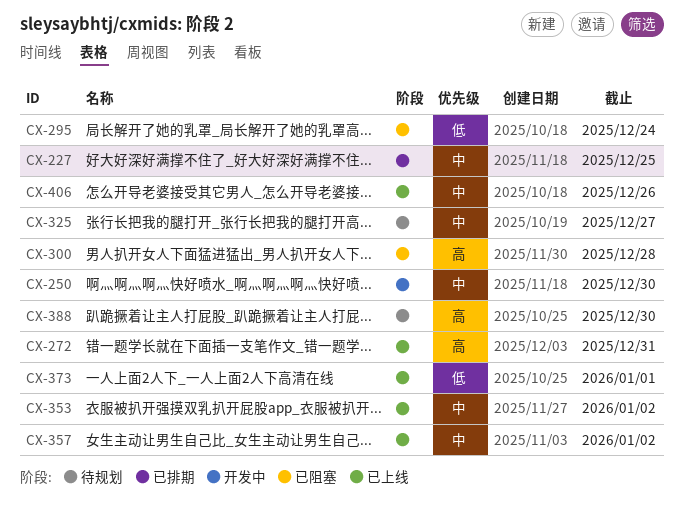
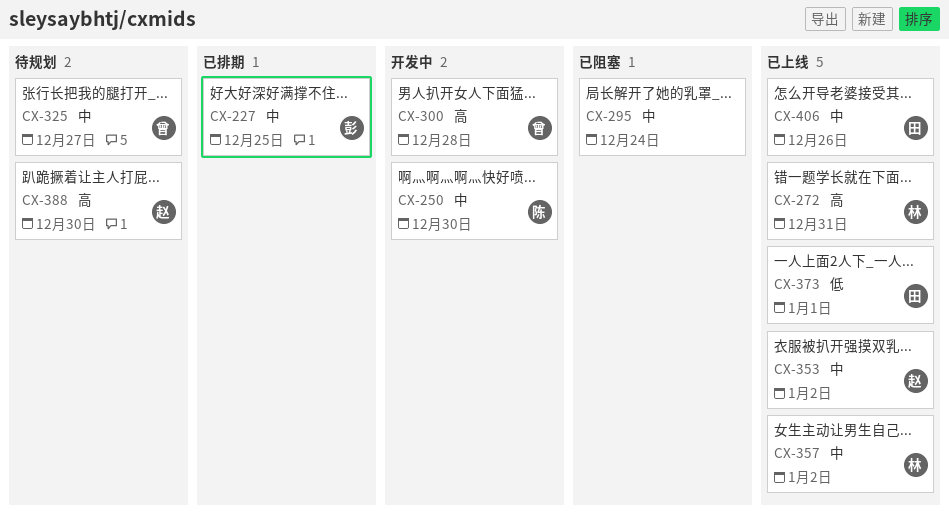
CX-295, priority: 低 -> 中
CX-300, status: 已阻塞 -> 开发中

